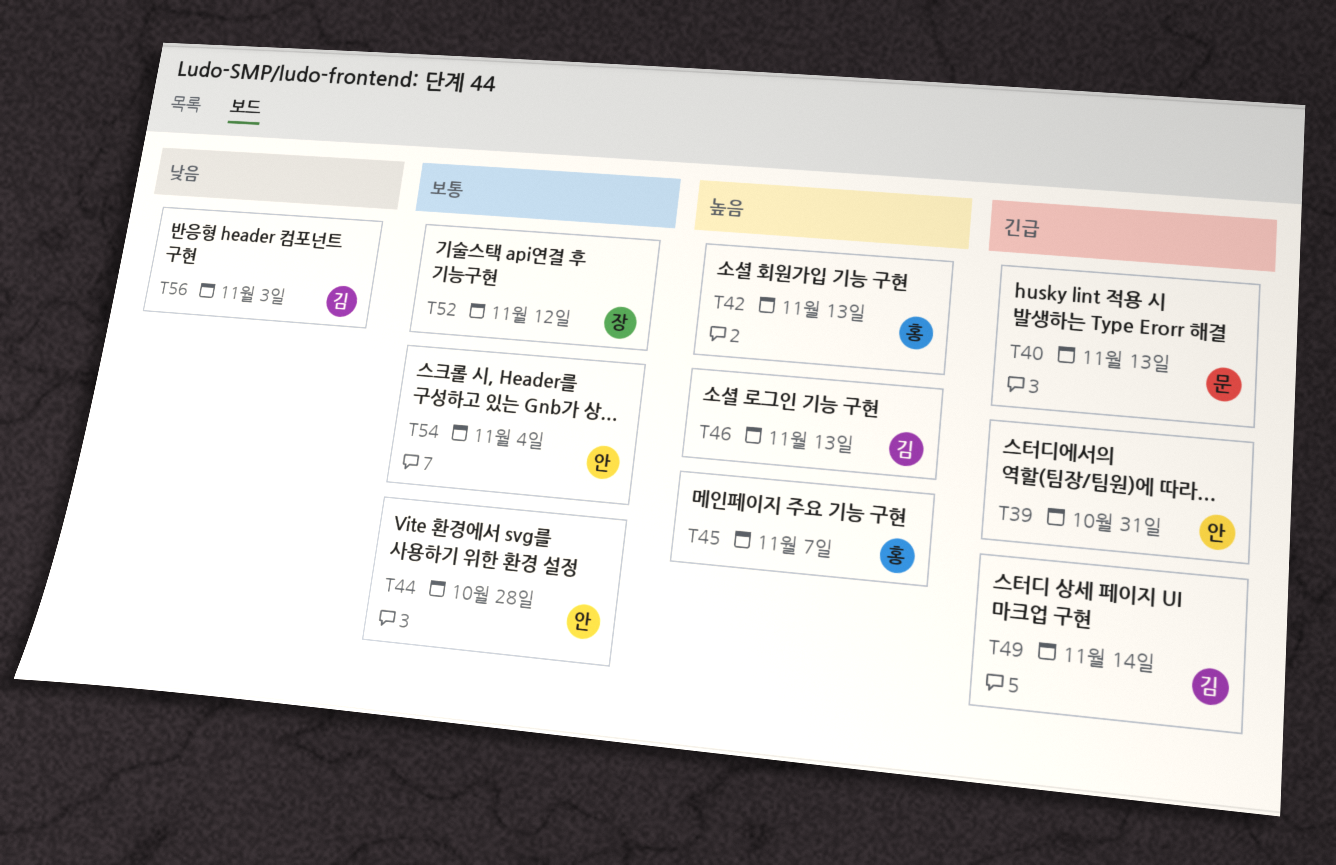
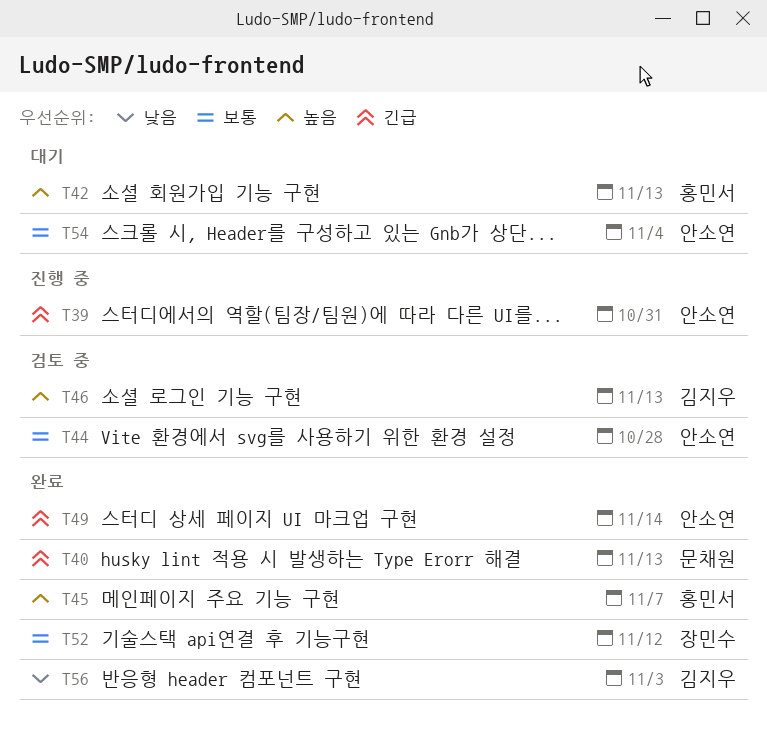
T49, owner: 김지우 -> 안소연

